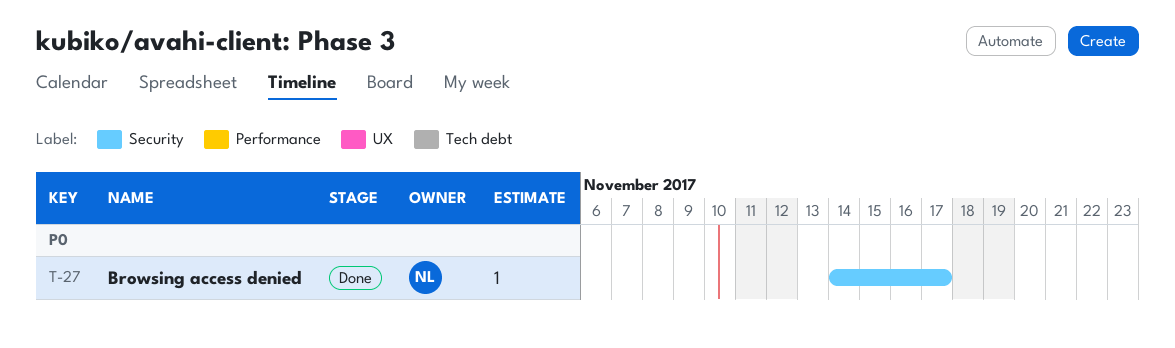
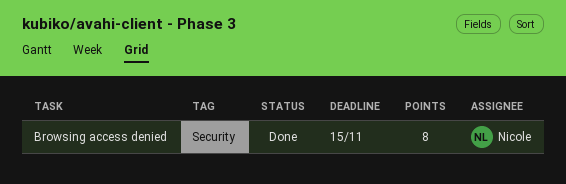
Browsing access denied, estimate: 1 -> 8
Browsing access denied, due: Nov 17 -> Nov 15

